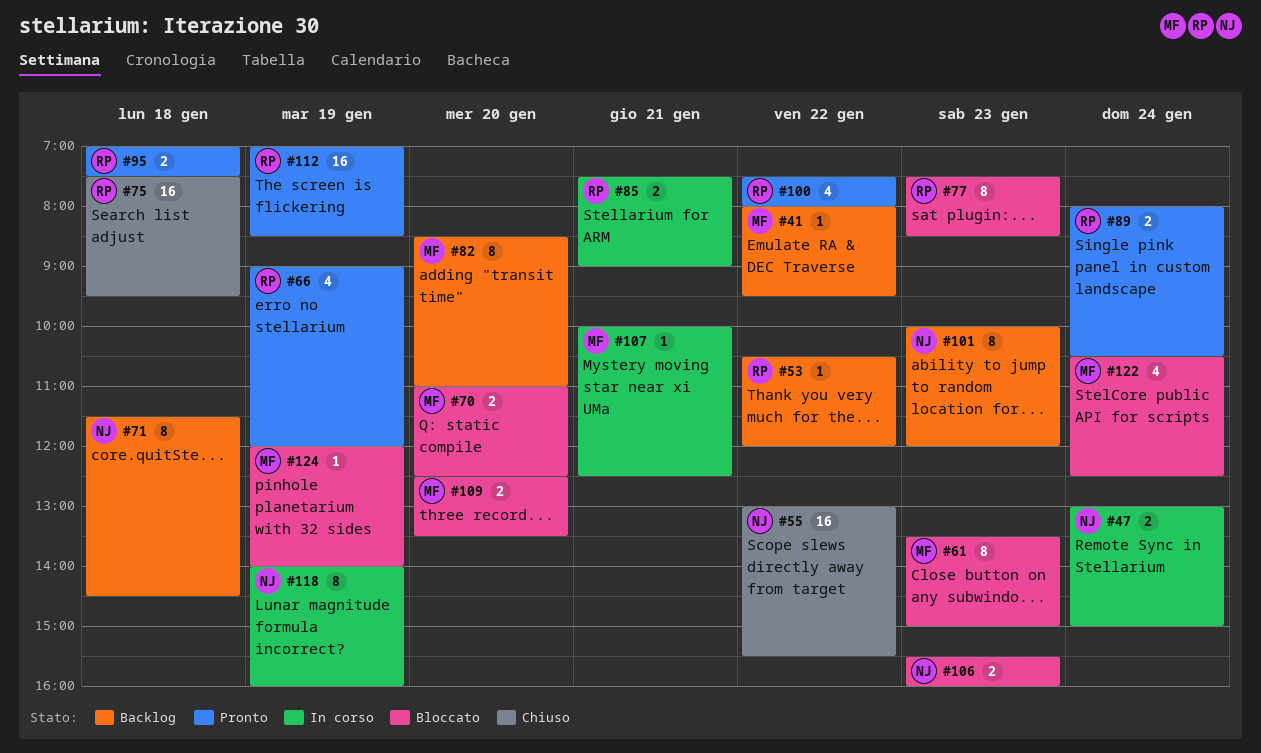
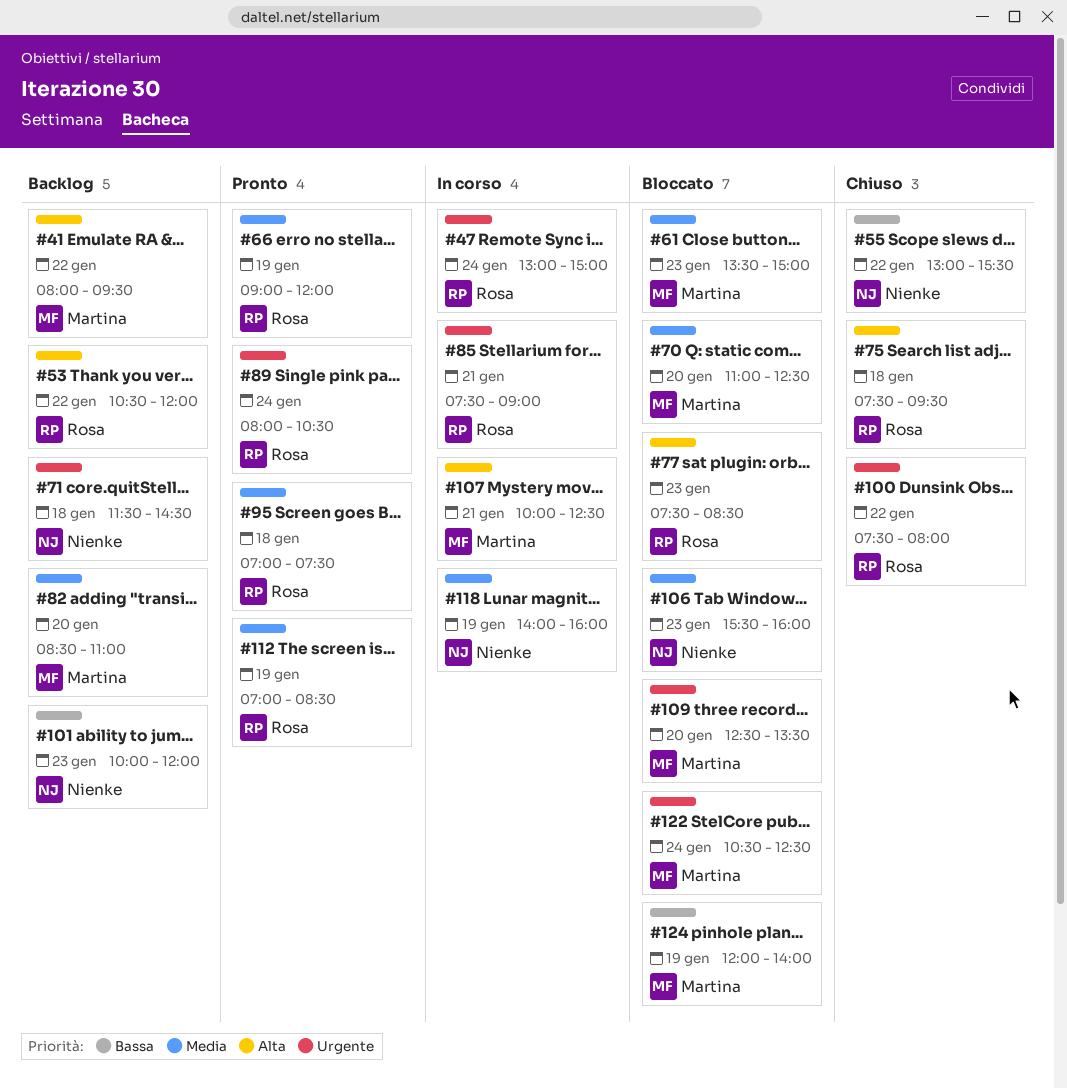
#47, owner: Nienke -> Rosa
#100, status: Pronto -> Chiuso

